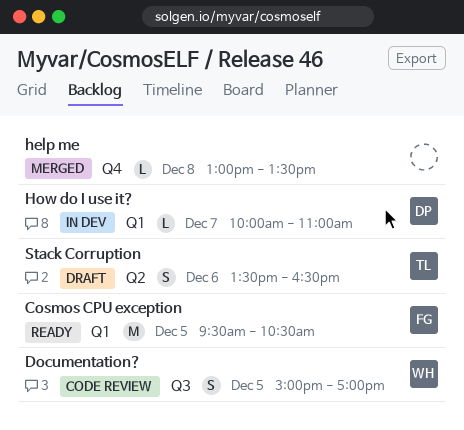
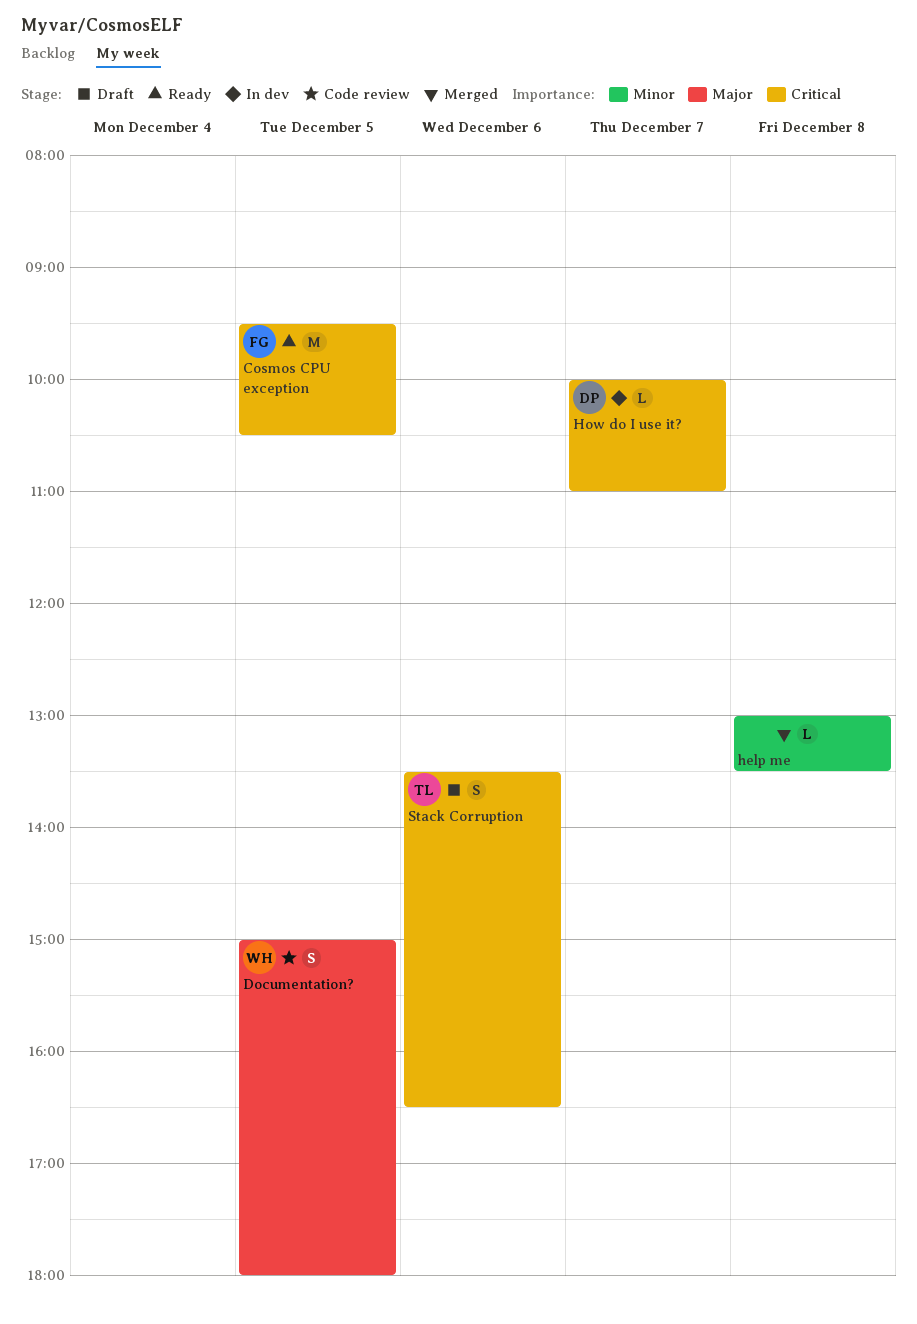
Documentation?, ends: 17:00 -> 18:00

